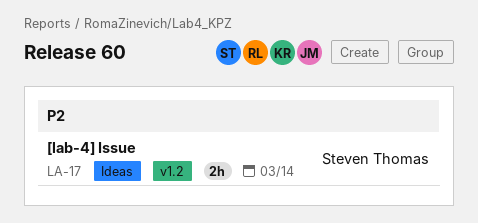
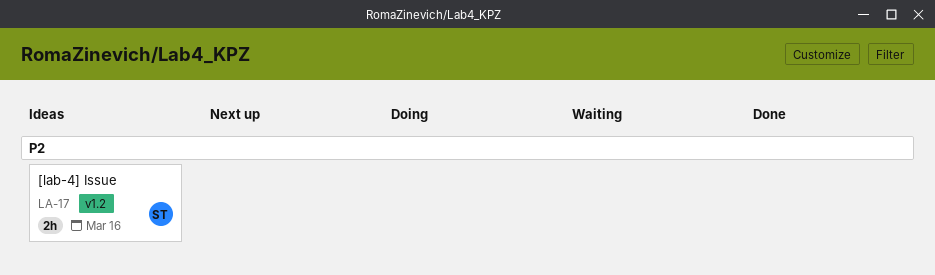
LA-17, due: Mar 14 -> Mar 16

